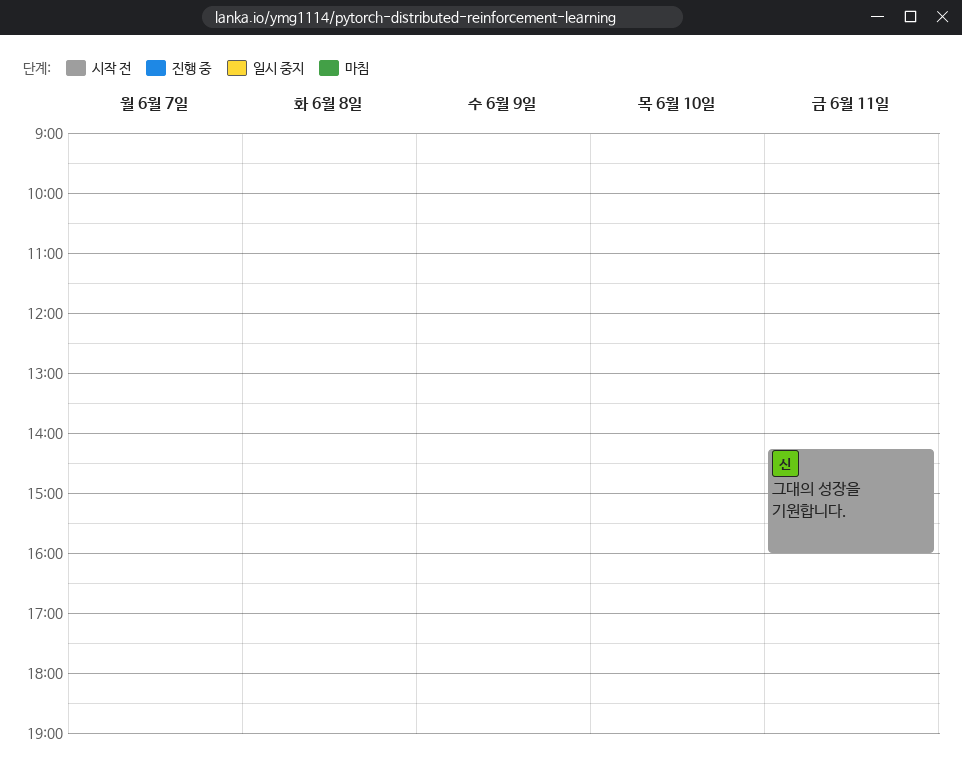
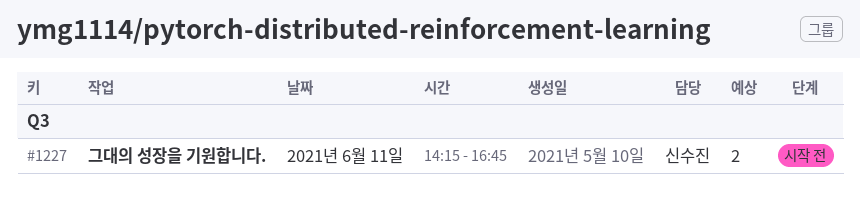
그대의 성장을 기원합니다., ends: 16:00 -> 16:45

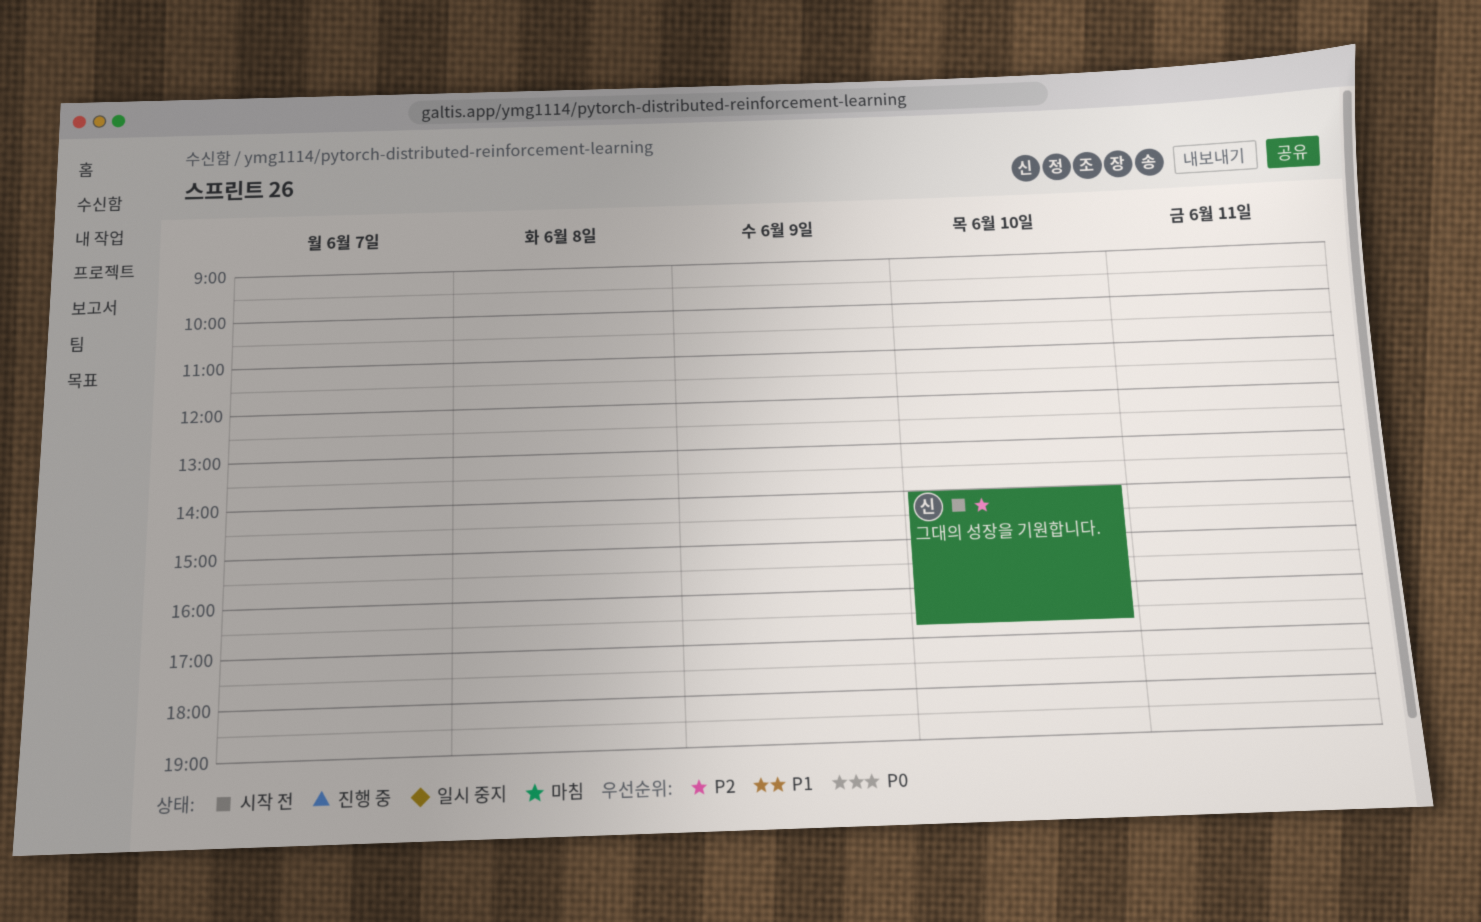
그대의 성장을 기원합니다., day: Jun 11 -> Jun 10
그대의 성장을 기원합니다., begins: 14:15 -> 14:00

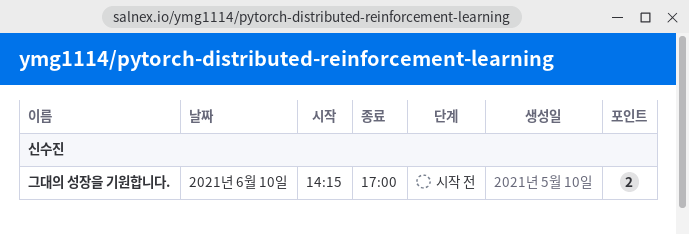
그대의 성장을 기원합니다., begins: 14:00 -> 14:15
그대의 성장을 기원합니다., ends: 16:45 -> 17:00

